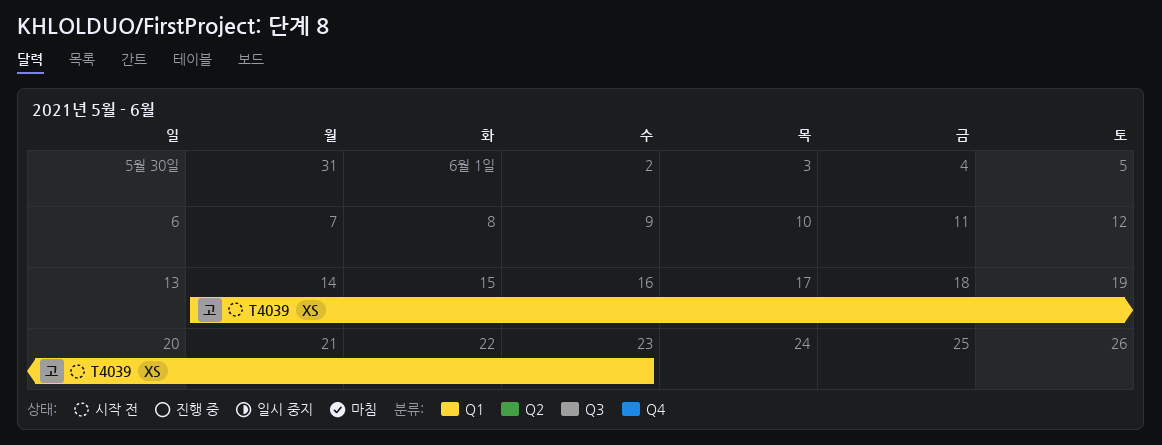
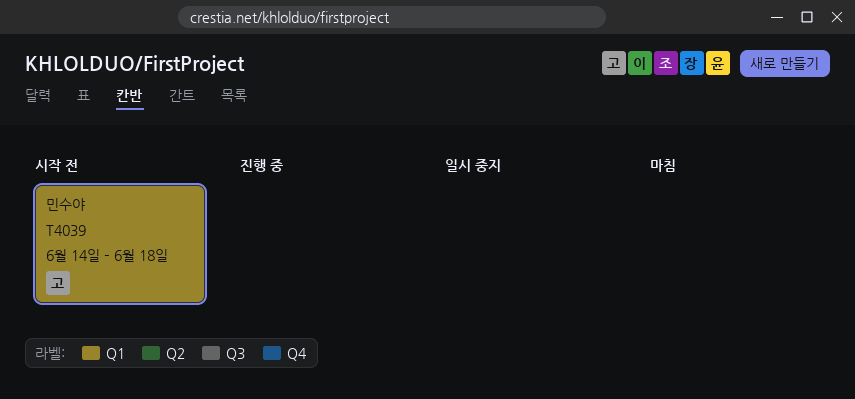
T4039, due: Jun 23 -> Jun 18

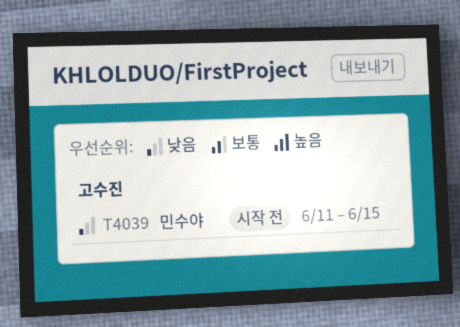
T4039, start: Jun 14 -> Jun 11
T4039, due: Jun 18 -> Jun 15

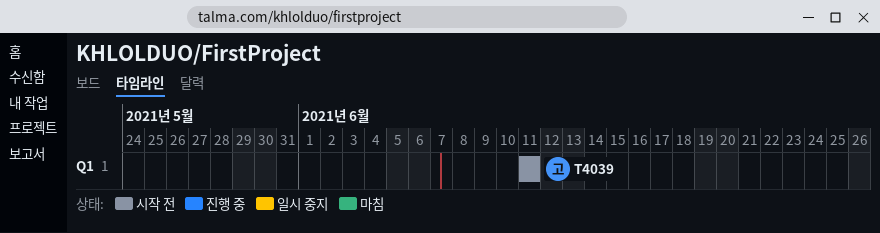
T4039, due: Jun 15 -> Jun 11

